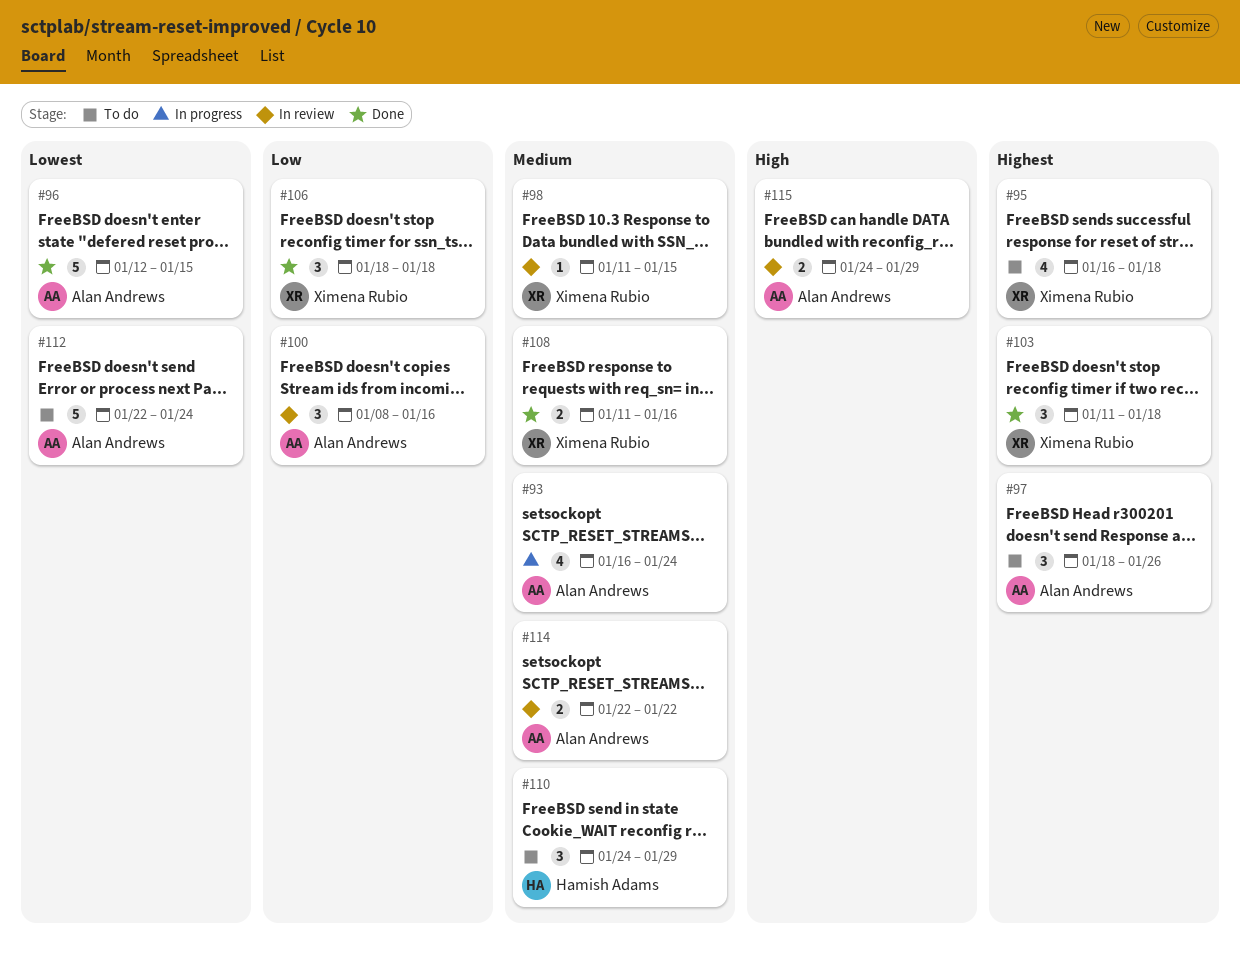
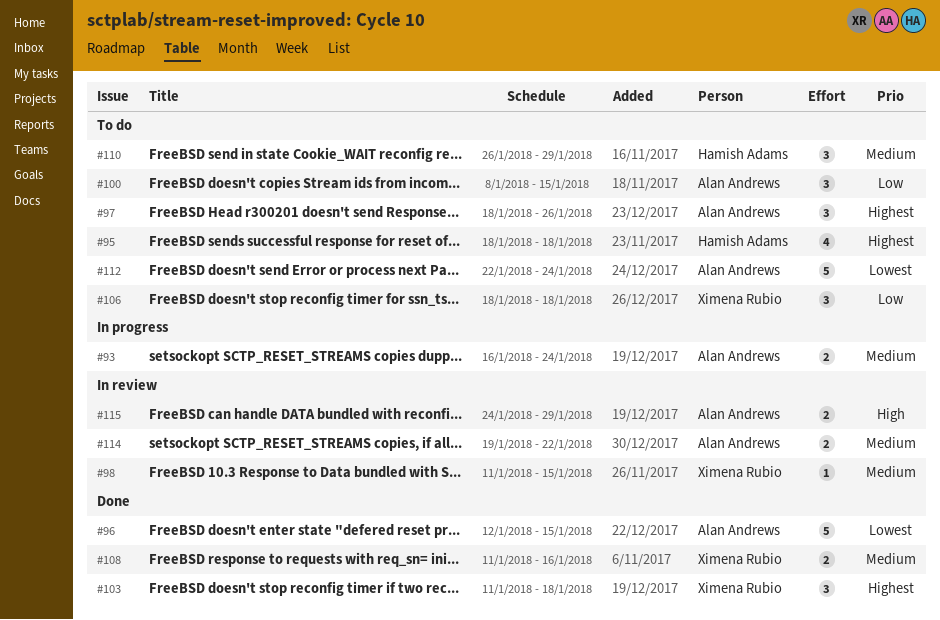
#93, estimate: 4 -> 2
#95, owner: Ximena Rubio -> Hamish Adams
#95, start: Jan 16 -> Jan 18
#100, status: In review -> To do
#100, due: Jan 16 -> Jan 15
#106, status: Done -> To do
#110, start: Jan 24 -> Jan 26
#114, start: Jan 22 -> Jan 19

